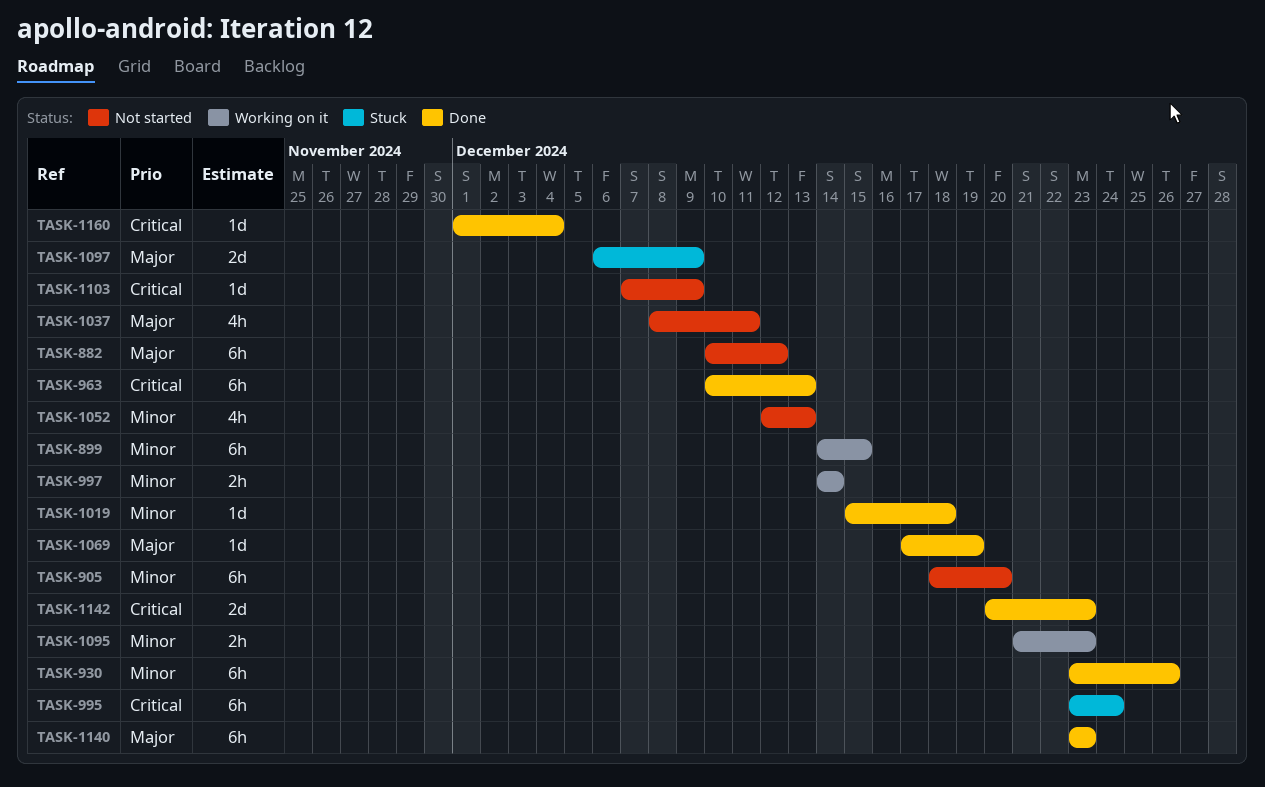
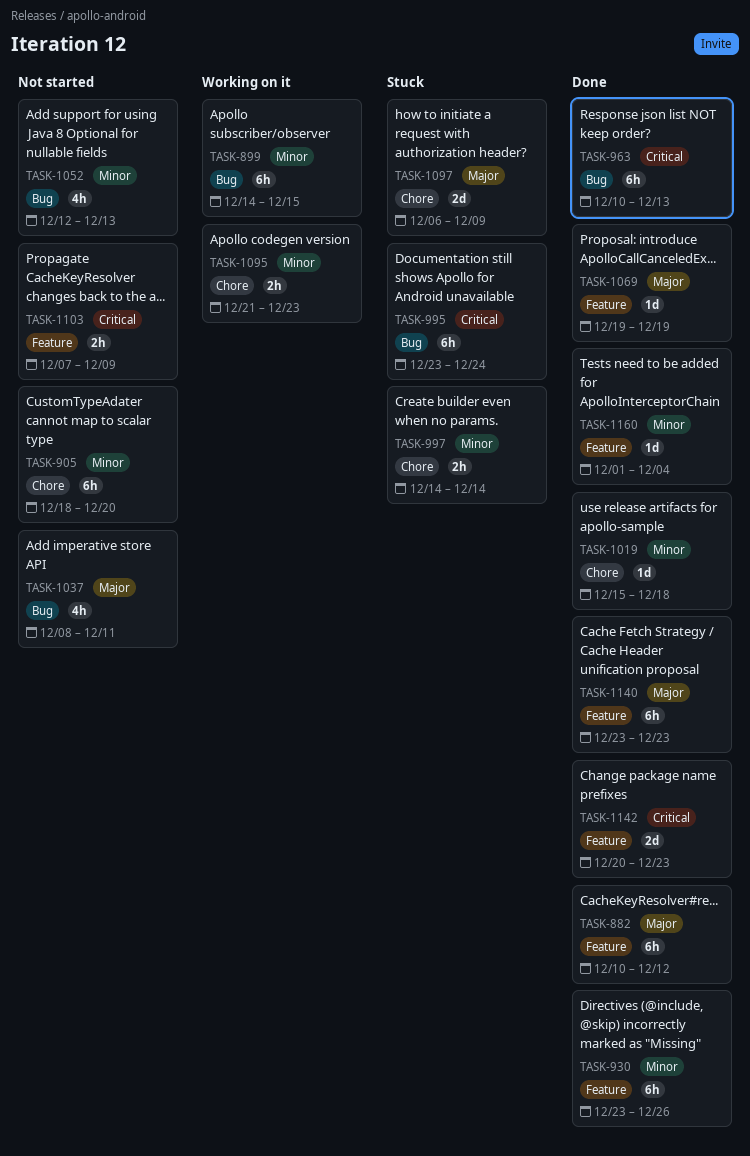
TASK-882, status: Not started -> Done
TASK-997, status: Working on it -> Stuck
TASK-1069, start: Dec 17 -> Dec 19
TASK-1103, estimate: 1d -> 2h
TASK-1160, priority: Critical -> Minor

